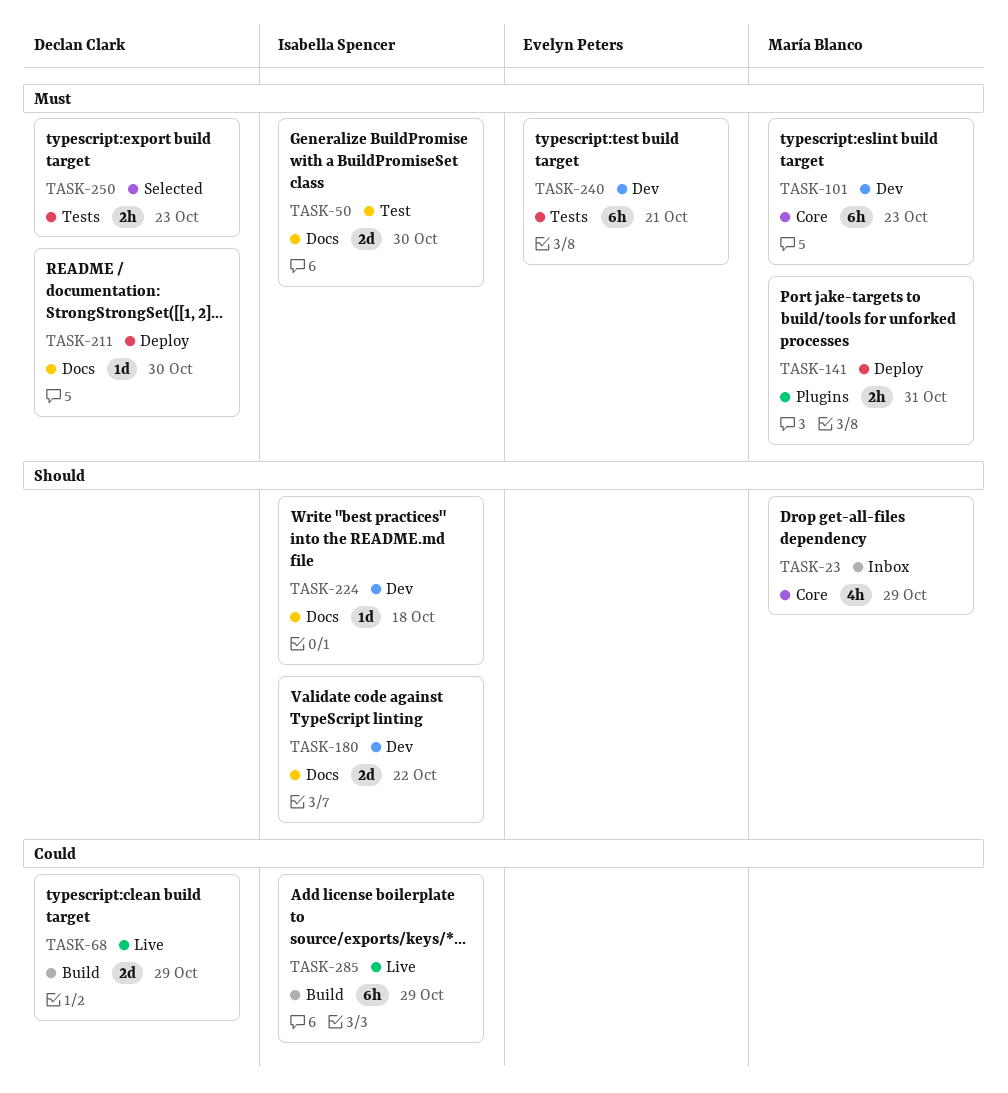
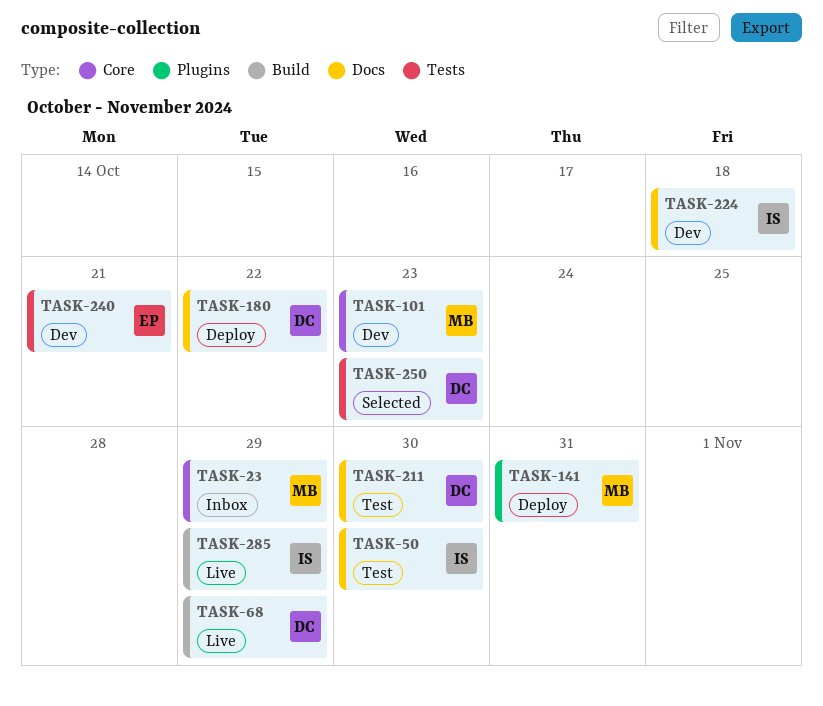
TASK-180, status: Dev -> Deploy
TASK-180, owner: Isabella Spencer -> Declan Clark
TASK-211, status: Deploy -> Test

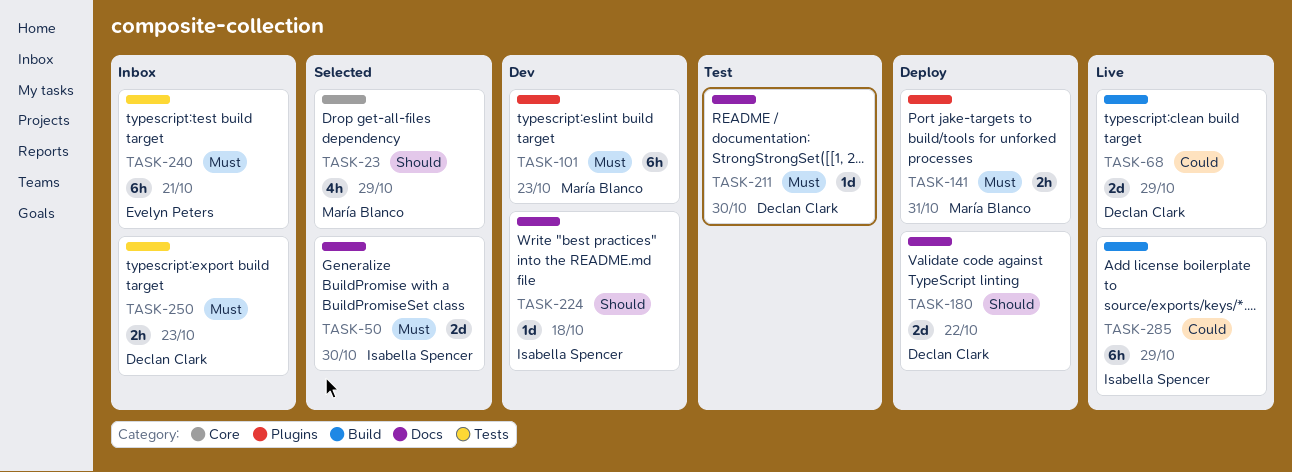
TASK-23, status: Inbox -> Selected
TASK-50, status: Test -> Selected
TASK-101, label: Core -> Plugins
TASK-240, status: Dev -> Inbox
TASK-250, status: Selected -> Inbox

